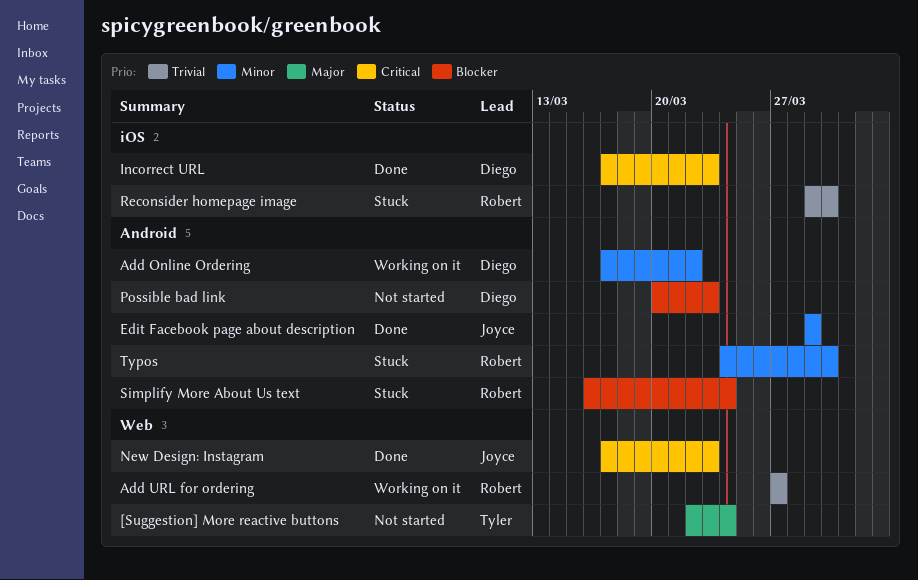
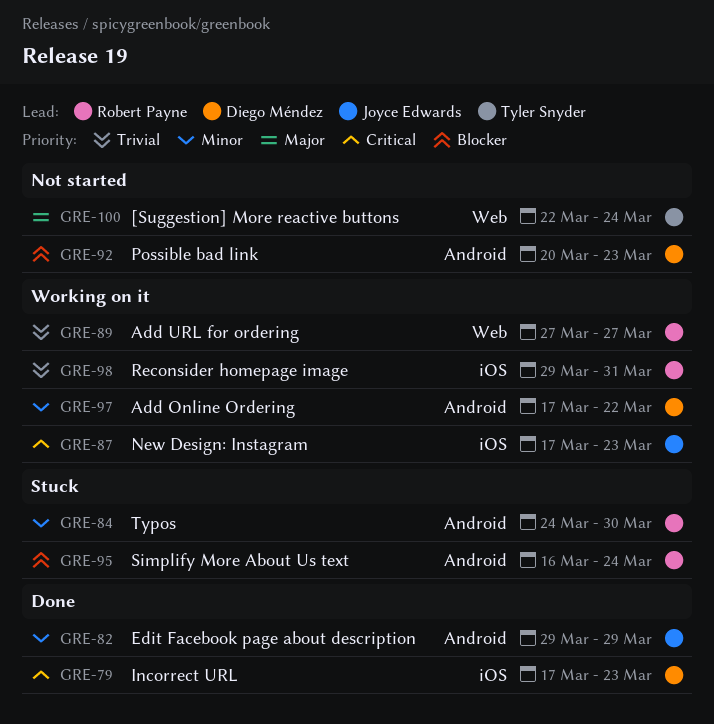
New Design: Instagram, status: Done -> Working on it
New Design: Instagram, label: Web -> iOS
Reconsider homepage image, status: Stuck -> Working on it
Reconsider homepage image, due: Mar 30 -> Mar 31

